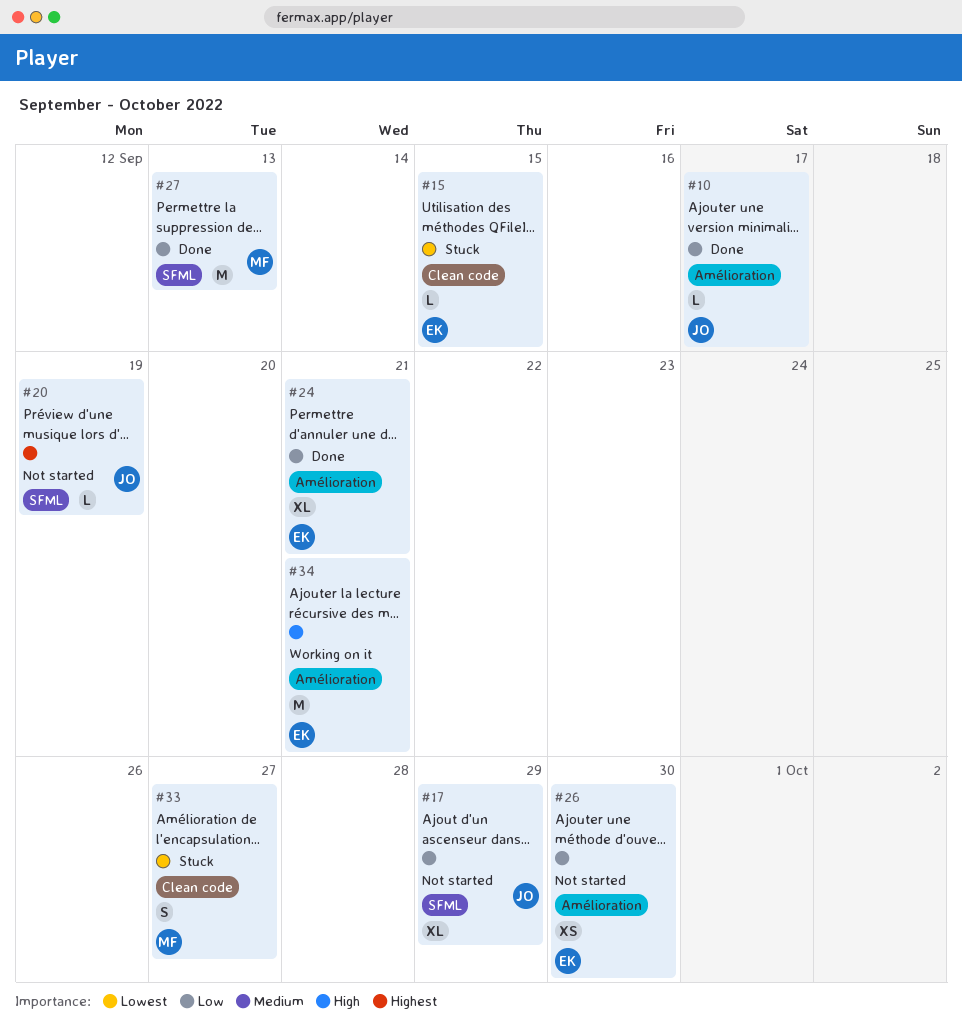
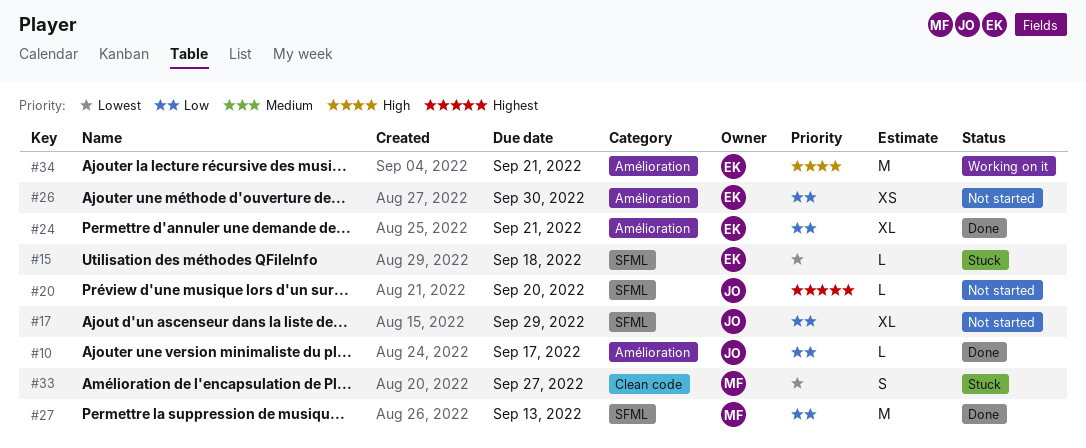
#15, label: Clean code -> SFML
#15, due: Sep 15 -> Sep 18
#20, due: Sep 19 -> Sep 20

